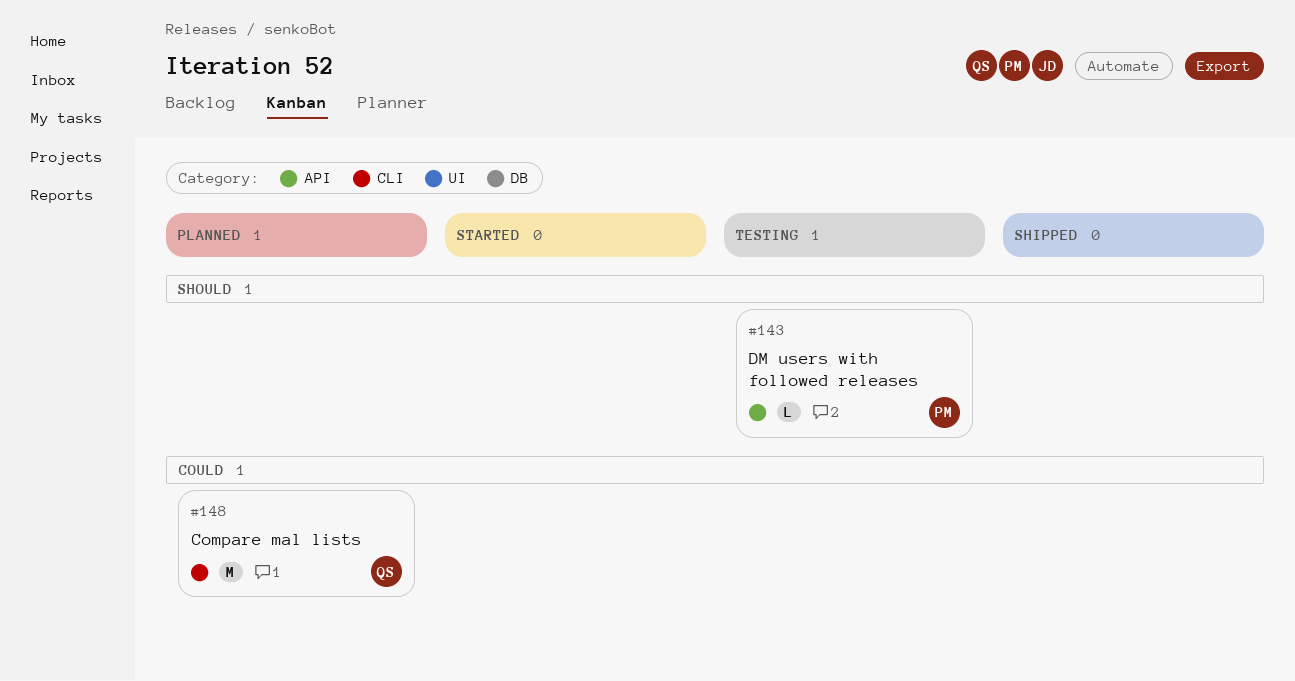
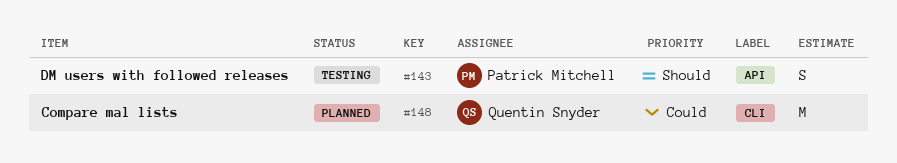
#143, estimate: L -> S

